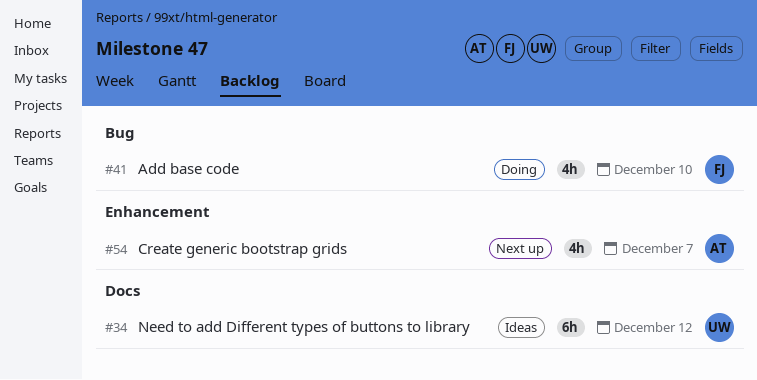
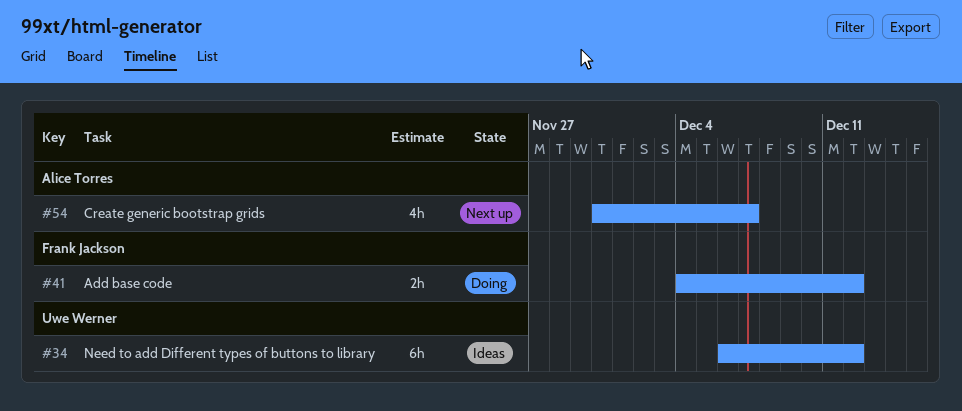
#41, estimate: 4h -> 2h
#41, due: Dec 10 -> Dec 12

